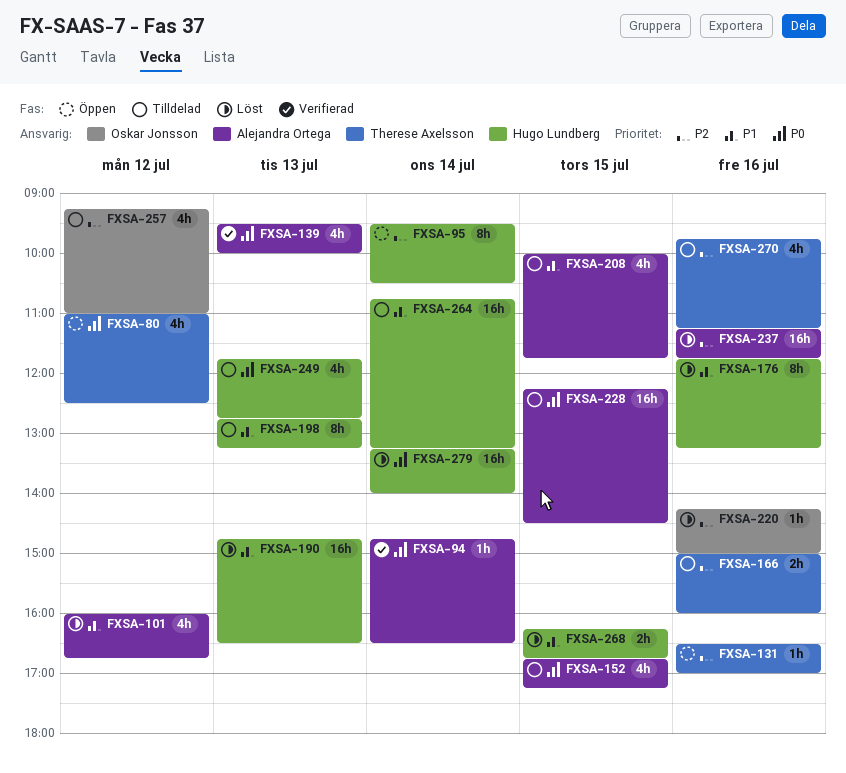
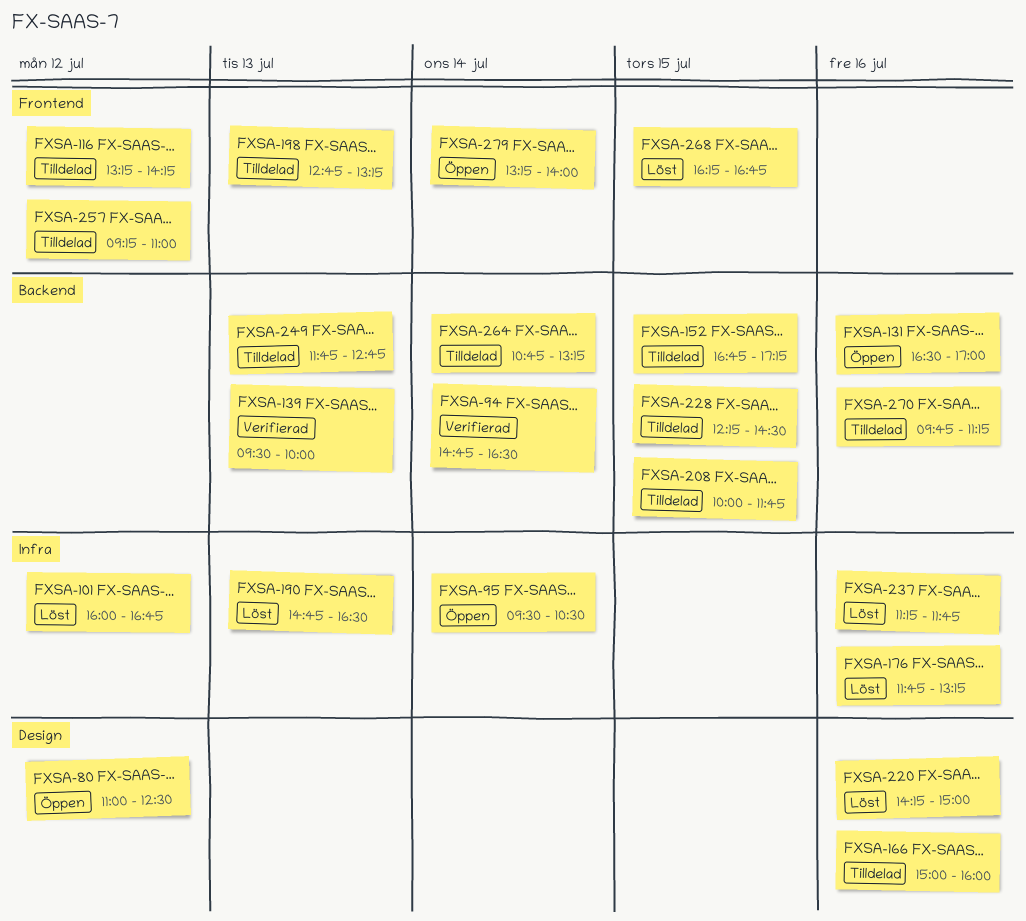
FXSA-116: none -> present
FXSA-279, status: Löst -> Öppen

